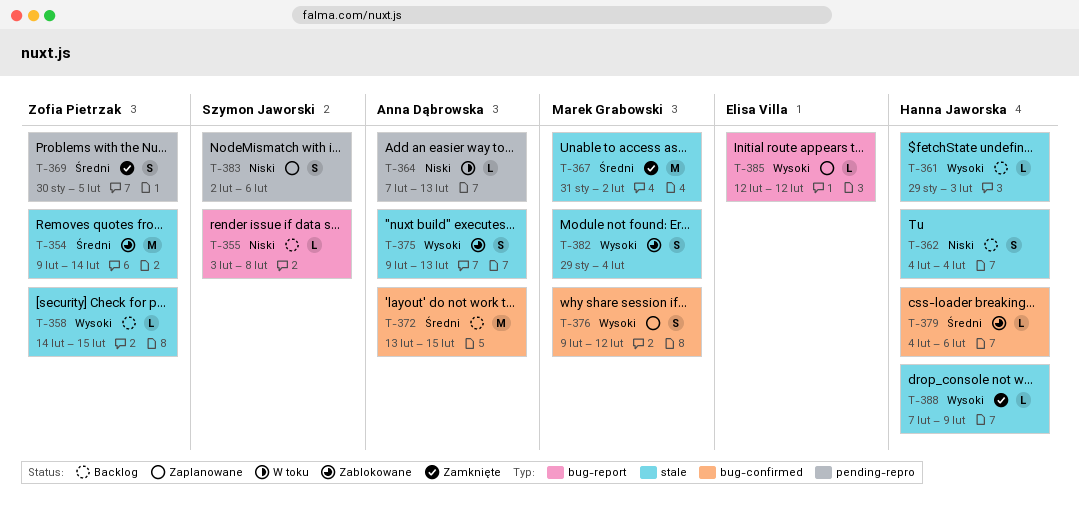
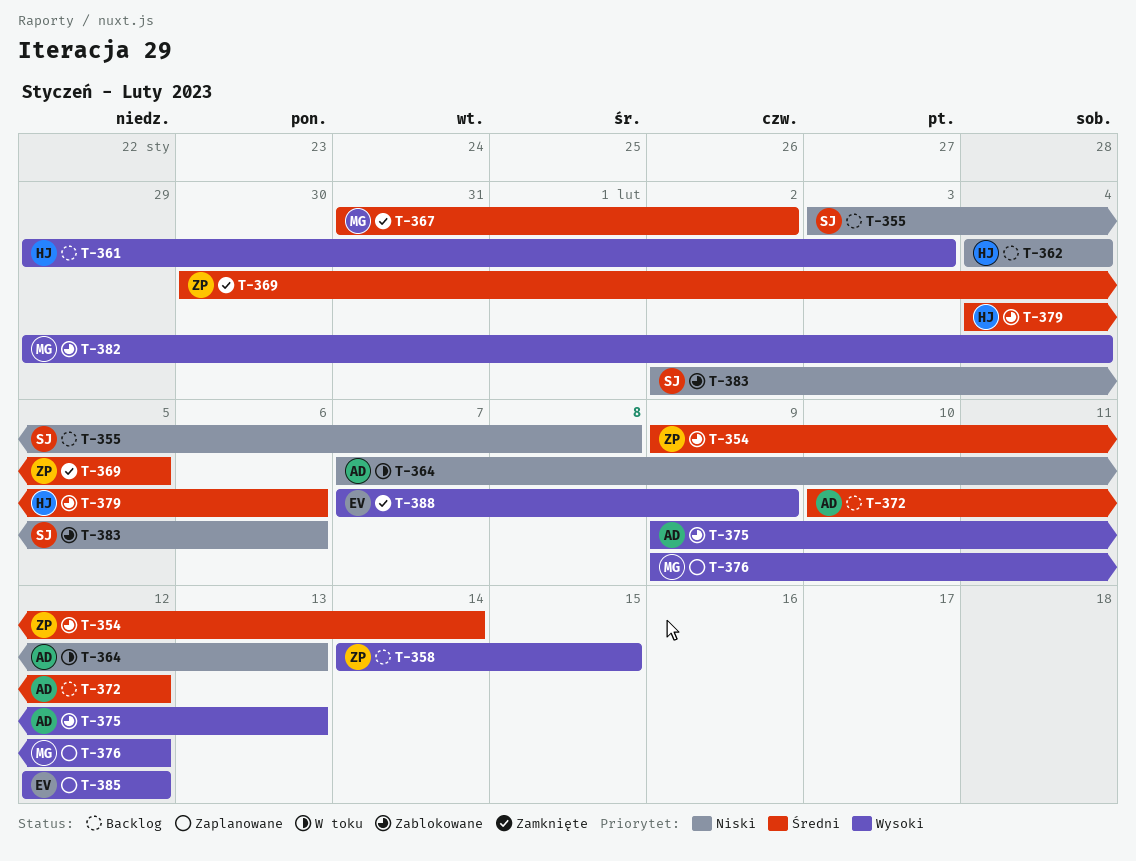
T-372, start: Feb 13 -> Feb 10
T-372, due: Feb 15 -> Feb 12
T-383, status: Zaplanowane -> Zablokowane
T-388, owner: Hanna Jaworska -> Elisa Villa

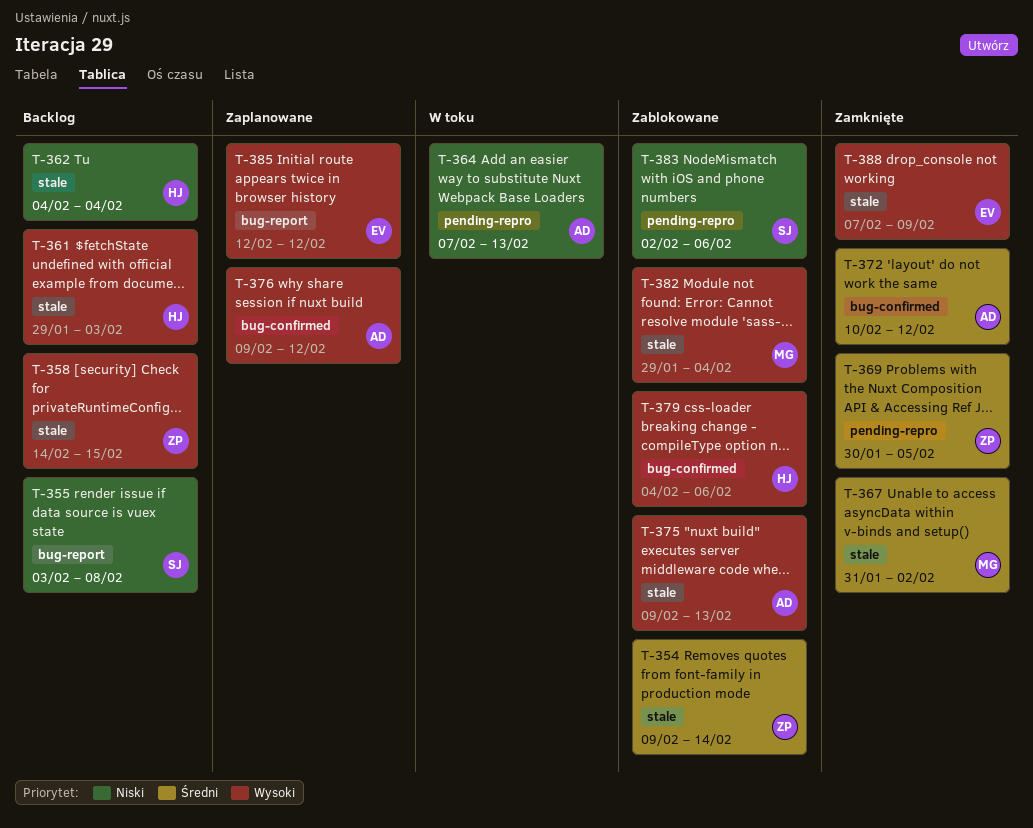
T-372, status: Backlog -> Zamknięte
T-376, owner: MG -> AD
T-379, priority: Średni -> Wysoki

